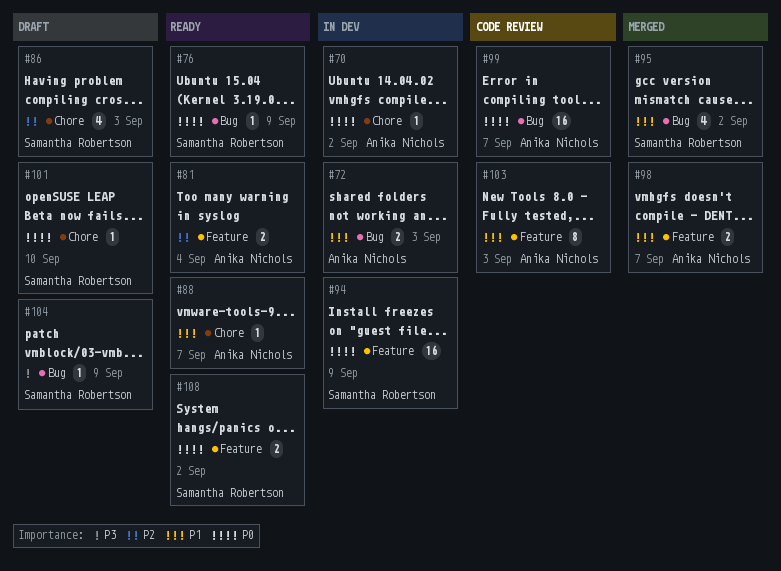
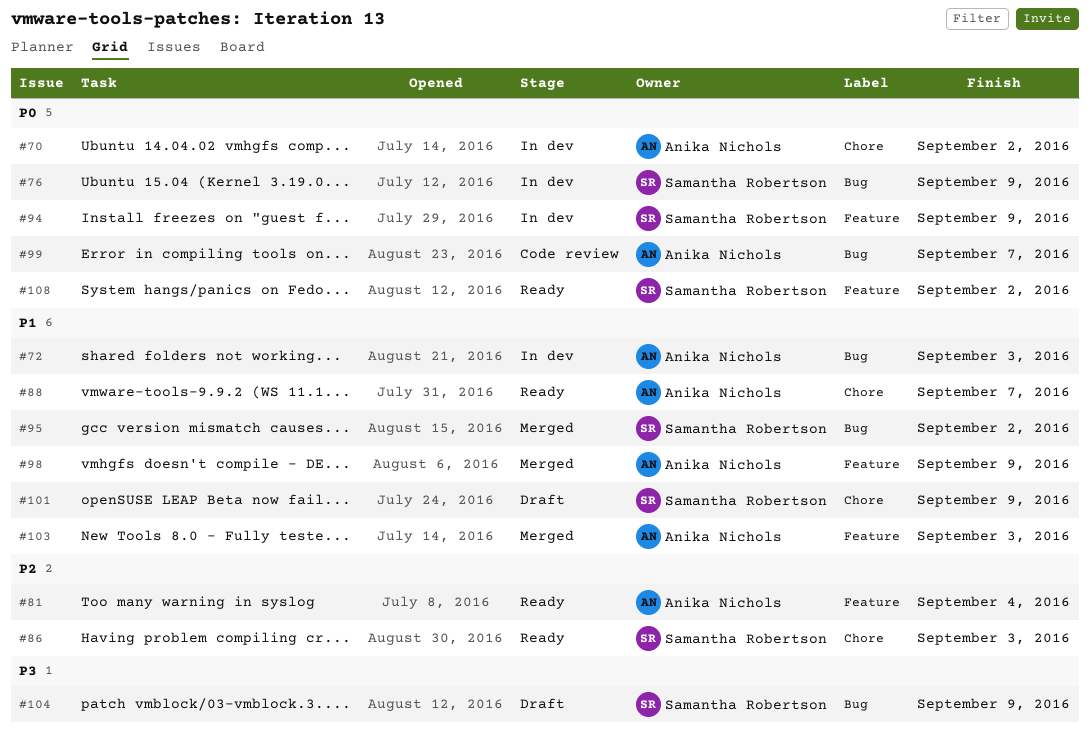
#76, status: Ready -> In dev
#86, status: Draft -> Ready
#98, due: Sep 7 -> Sep 9
#101, priority: P0 -> P1
#101, due: Sep 10 -> Sep 9
#103, status: Code review -> Merged

